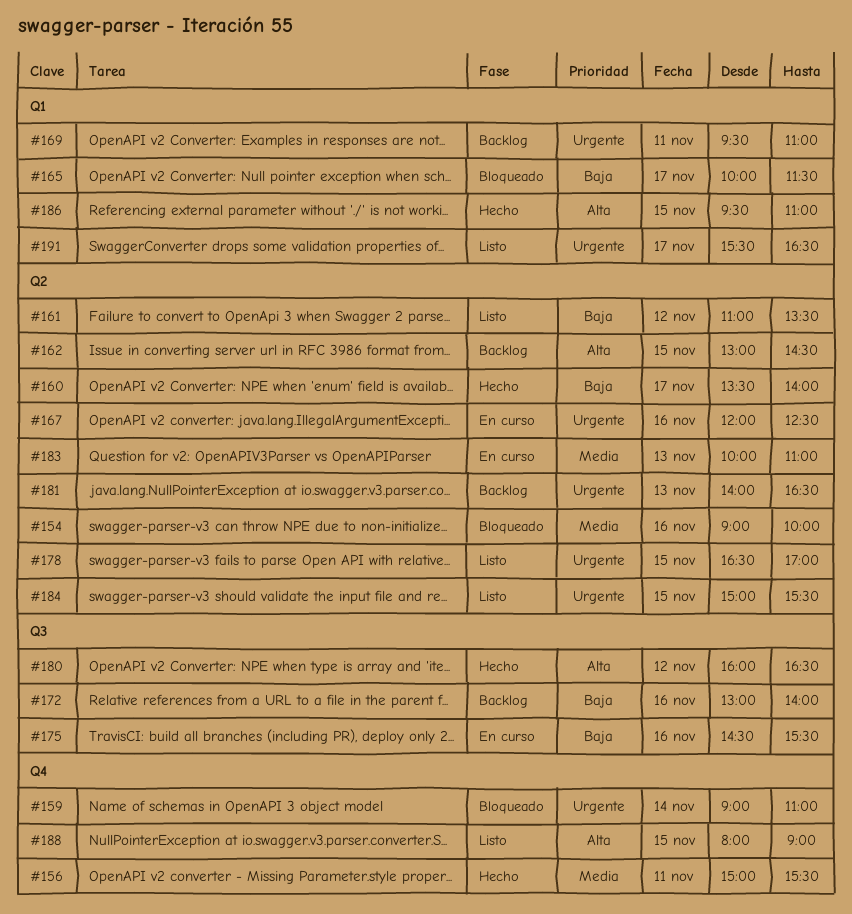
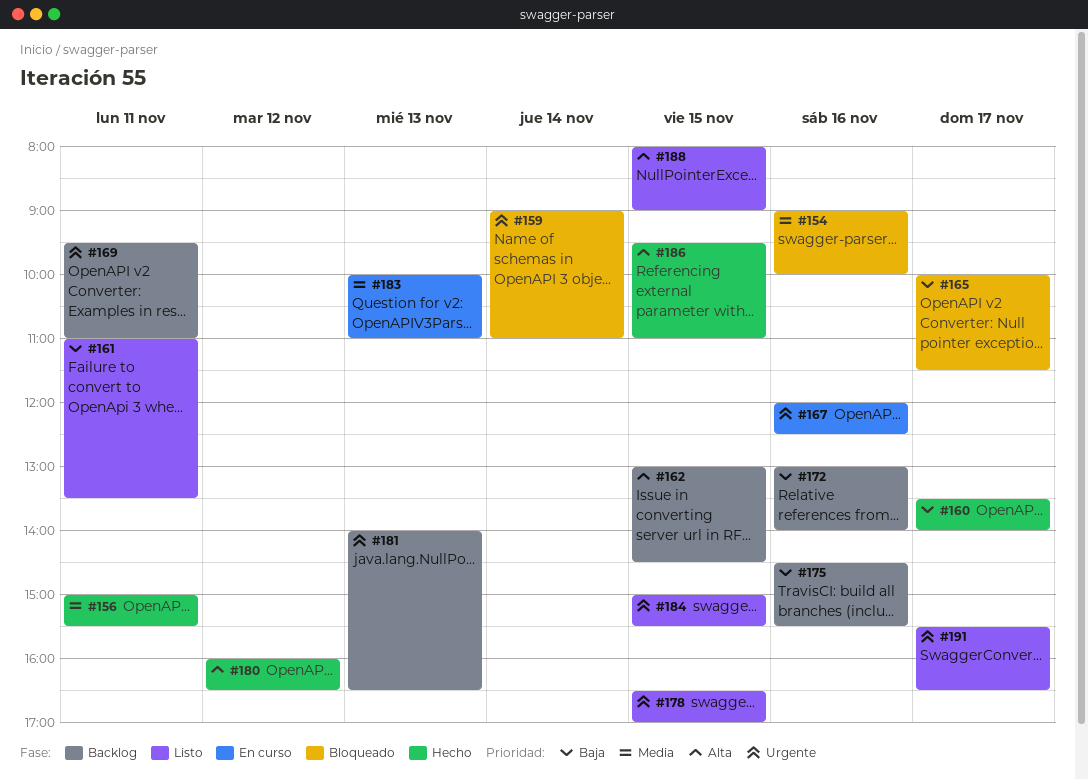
#161, day: Nov 12 -> Nov 11
#175, status: En curso -> Backlog

